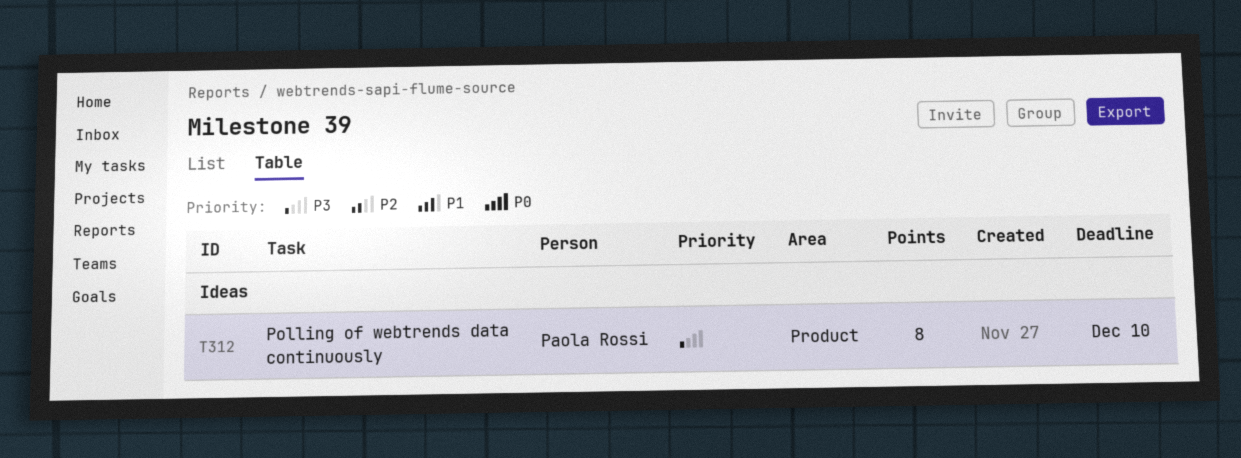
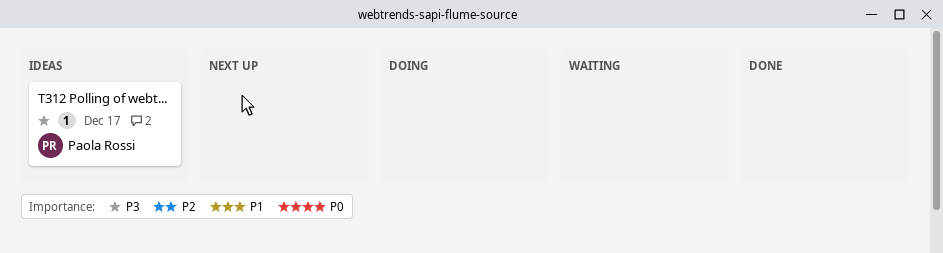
T312, estimate: 8 -> 1
T312, due: Dec 10 -> Dec 17

